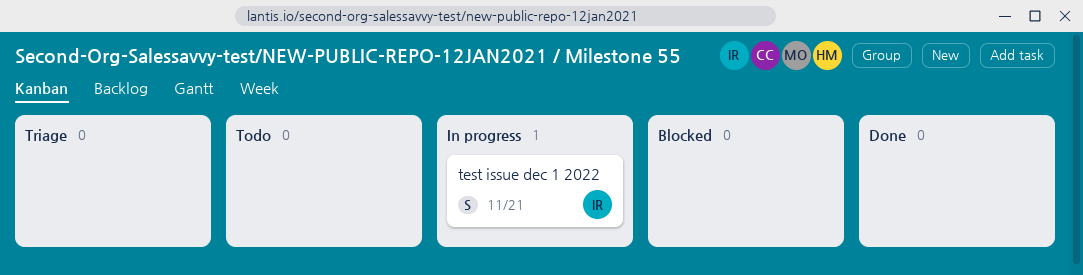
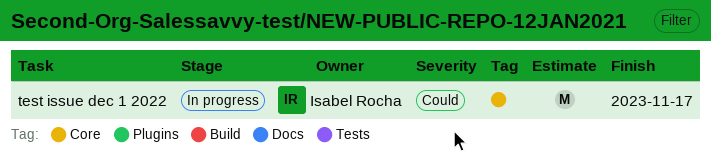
test issue dec 1 2022, estimate: S -> M
test issue dec 1 2022, due: Nov 21 -> Nov 17

